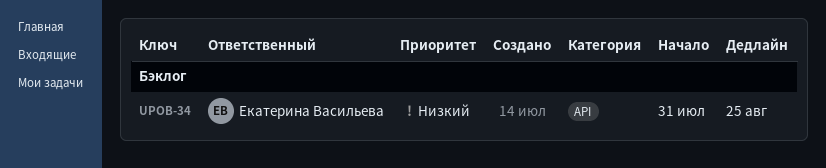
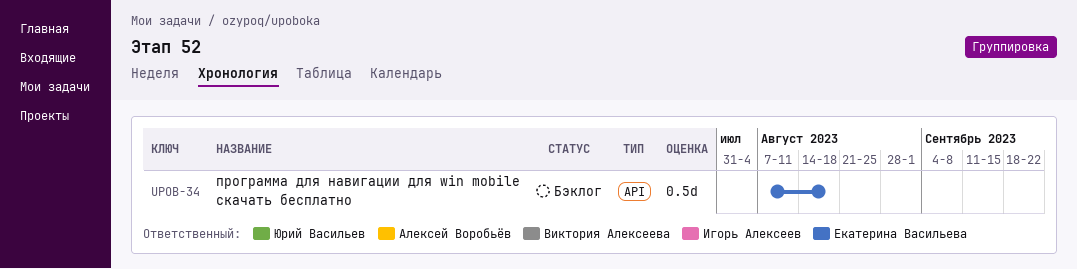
UPOB-34, start: Jul 31 -> Aug 7
UPOB-34, due: Aug 25 -> Aug 18

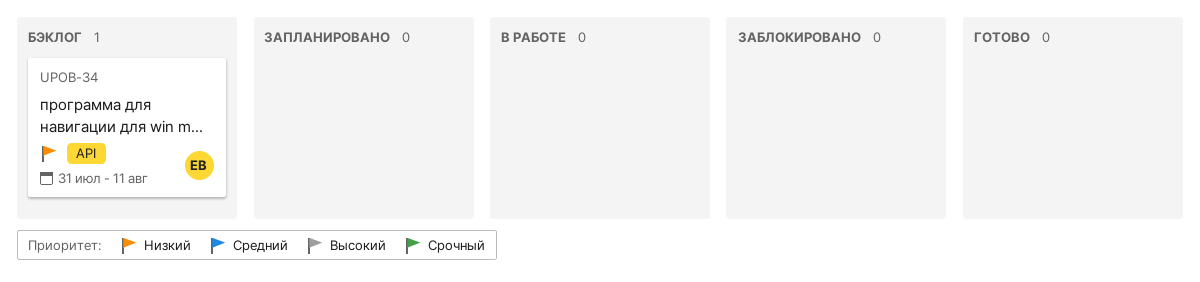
UPOB-34, start: Aug 7 -> Jul 31
UPOB-34, due: Aug 18 -> Aug 11

